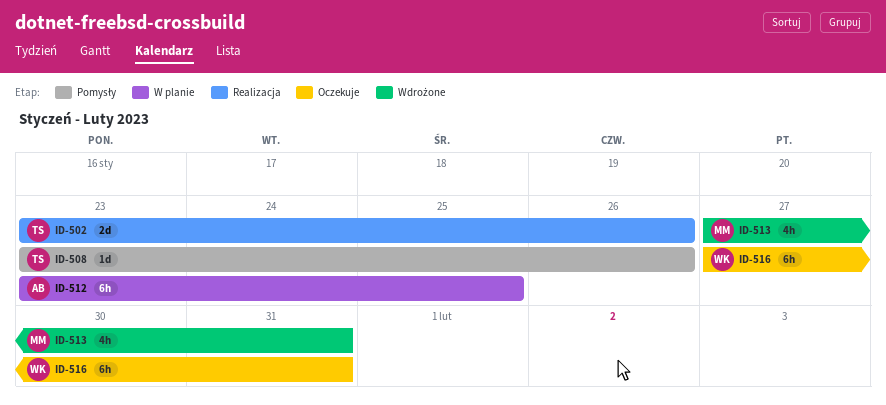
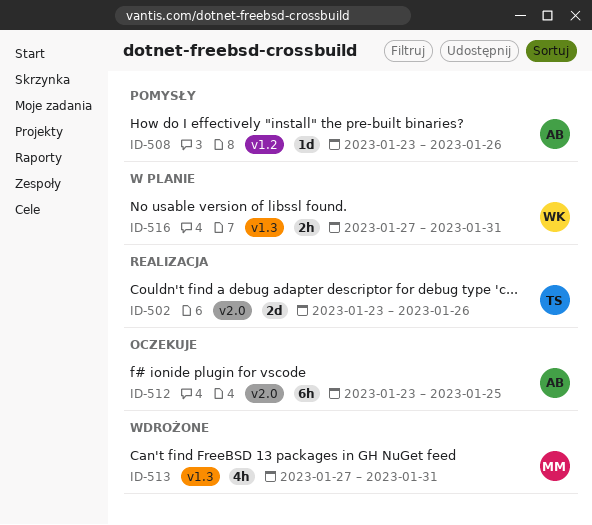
ID-508, owner: TS -> AB
ID-512, status: W planie -> Oczekuje
ID-516, status: Oczekuje -> W planie
ID-516, estimate: 6h -> 2h

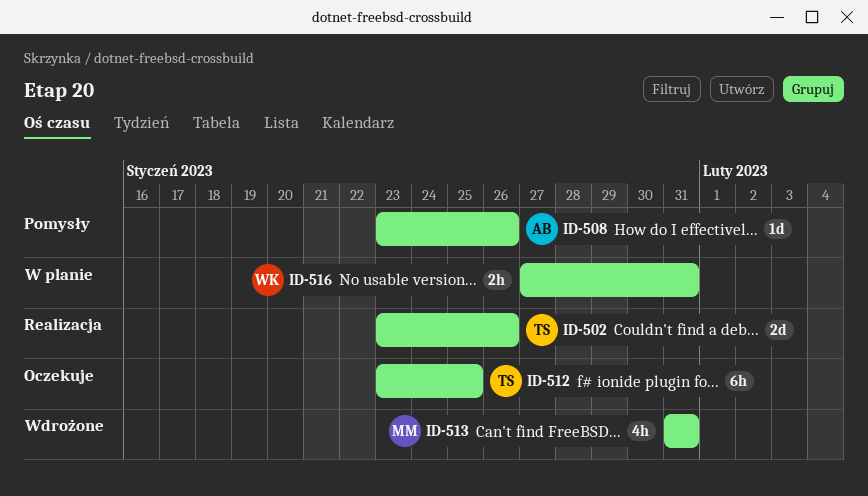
ID-512, owner: AB -> TS
ID-513, start: Jan 27 -> Jan 31

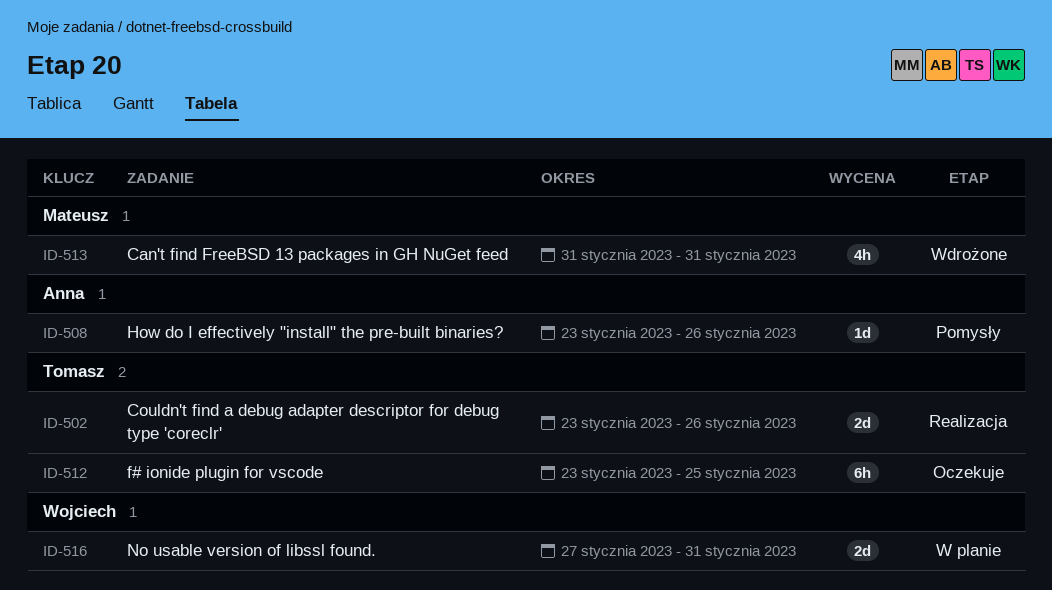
ID-516, estimate: 2h -> 2d

